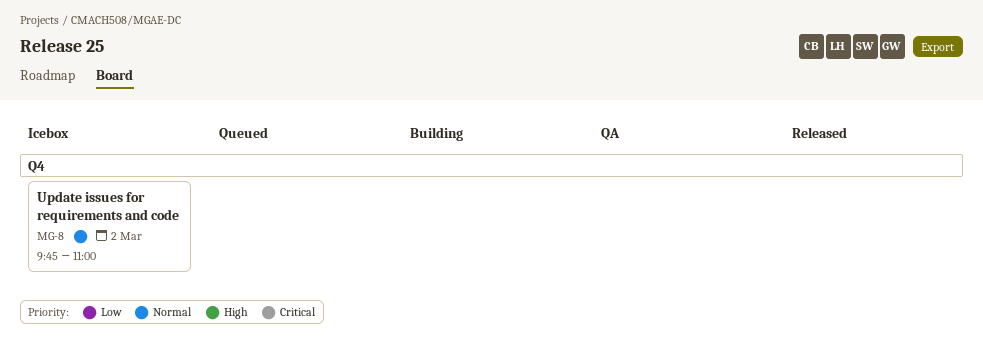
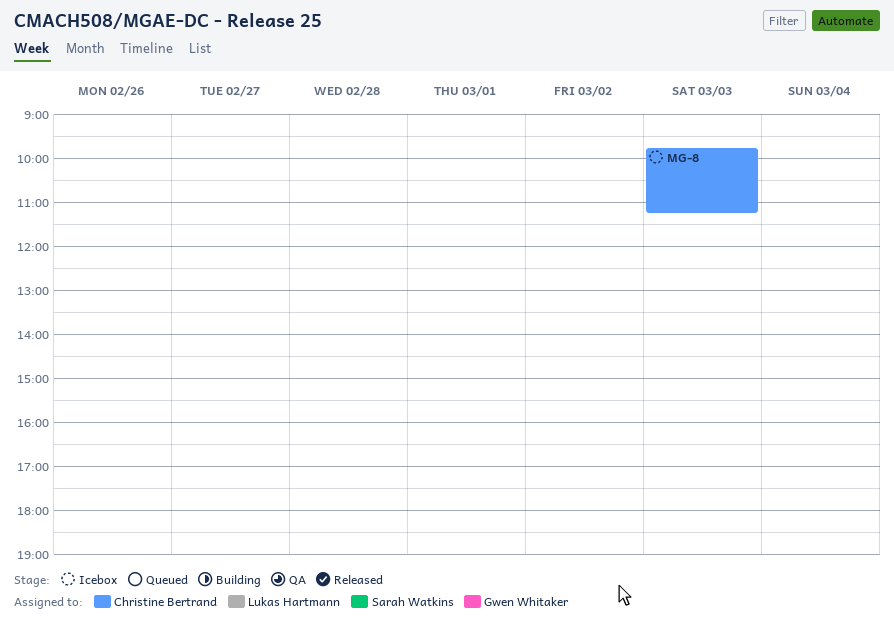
MG-8, day: Mar 2 -> Mar 3
MG-8, ends: 11:00 -> 11:15

